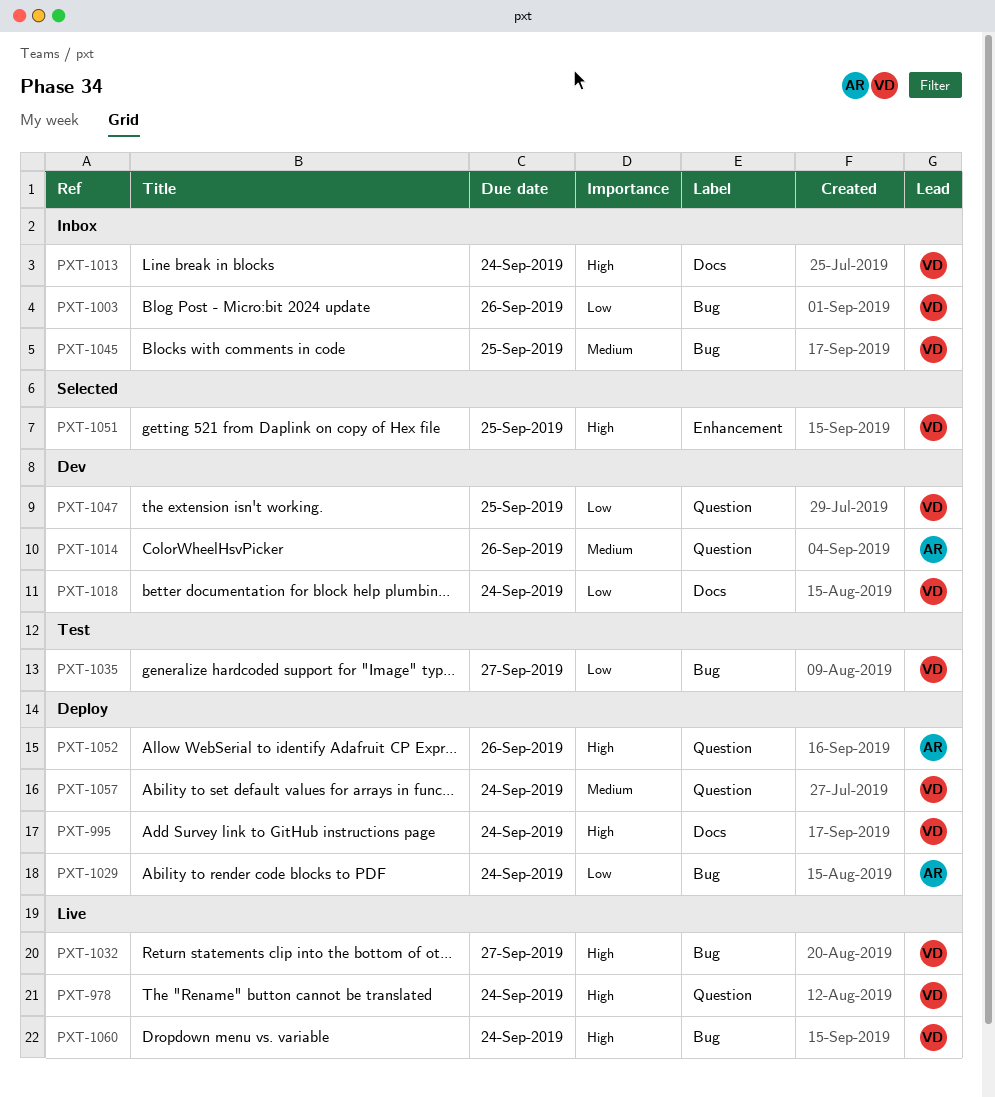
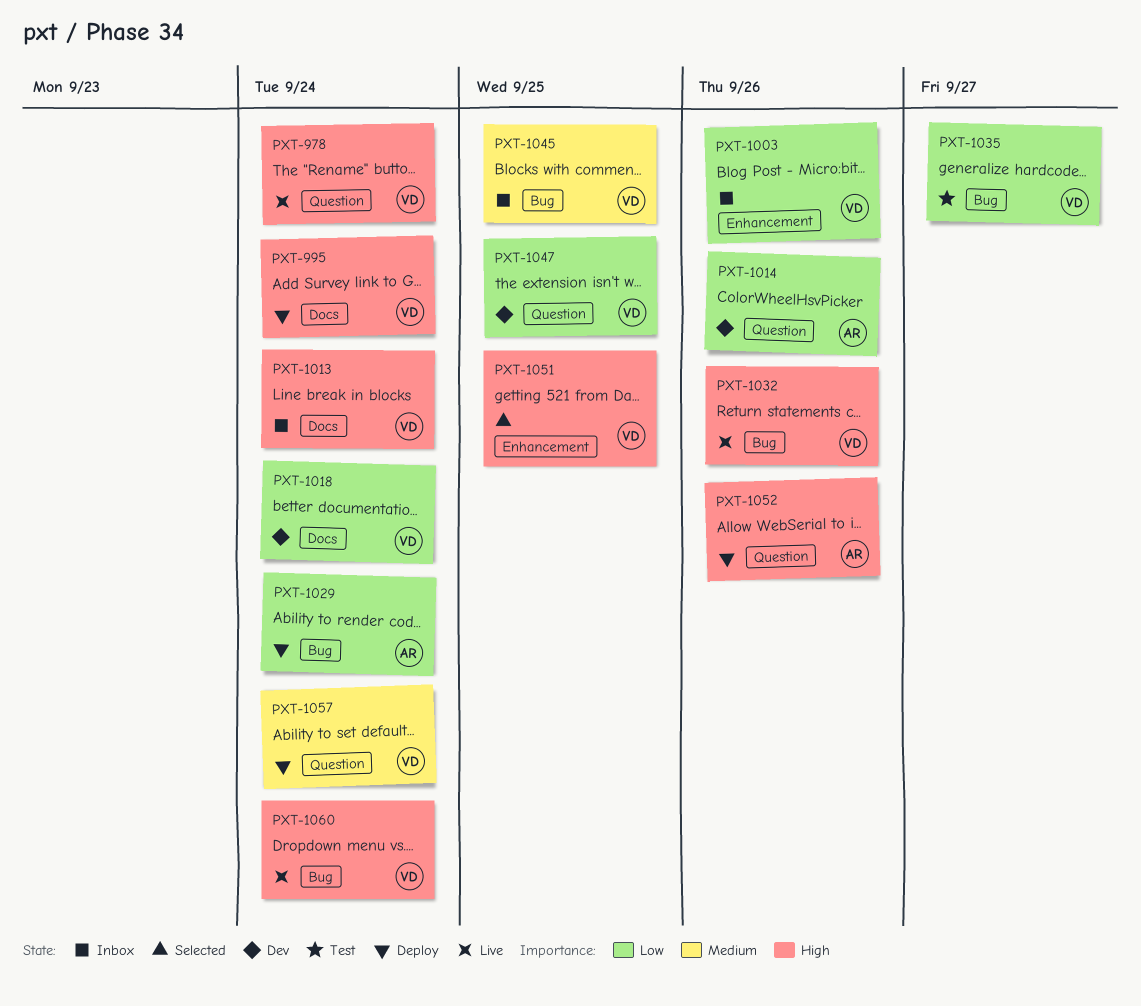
PXT-1003, label: Bug -> Enhancement
PXT-1014, priority: Medium -> Low
PXT-1032, due: Sep 27 -> Sep 26

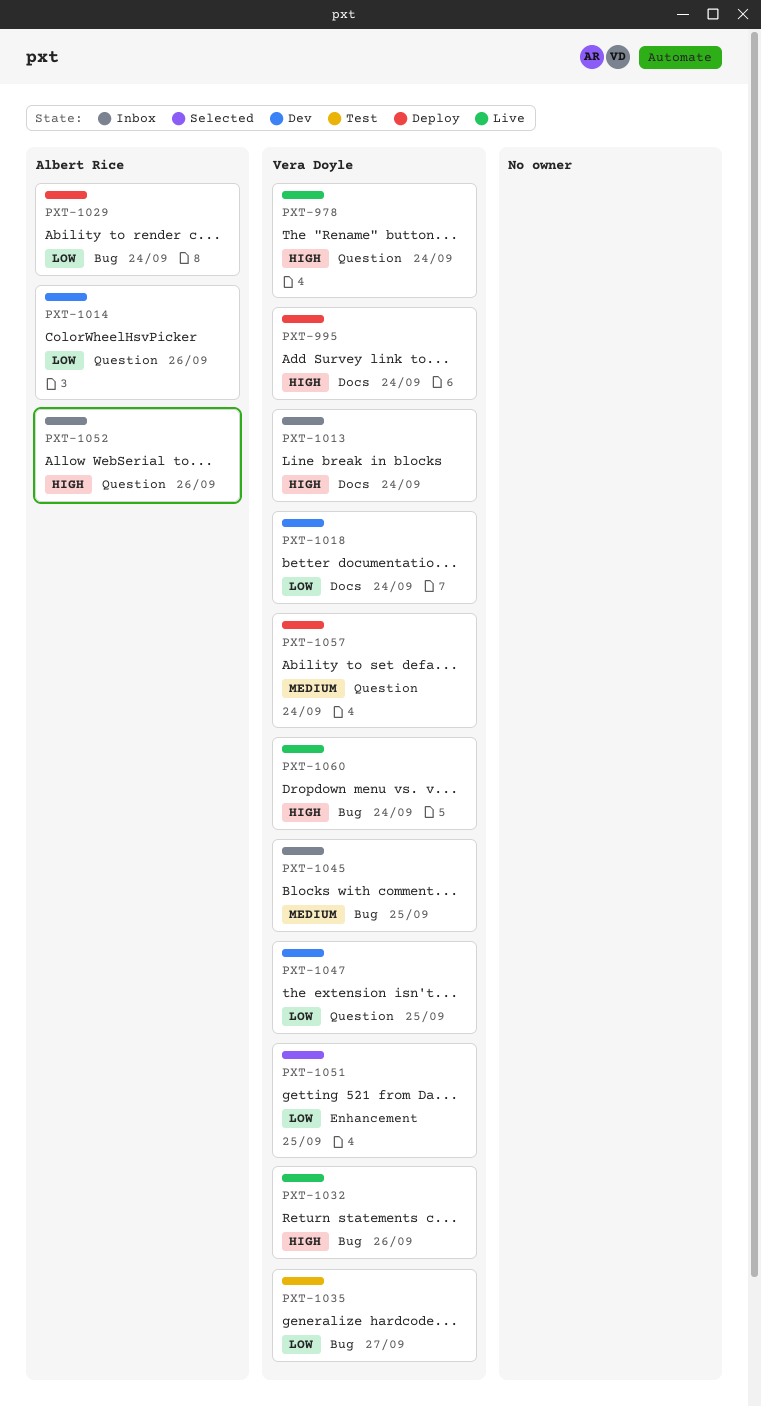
PXT-1003: present -> none
PXT-1051, priority: High -> Low
PXT-1052, status: Deploy -> Inbox

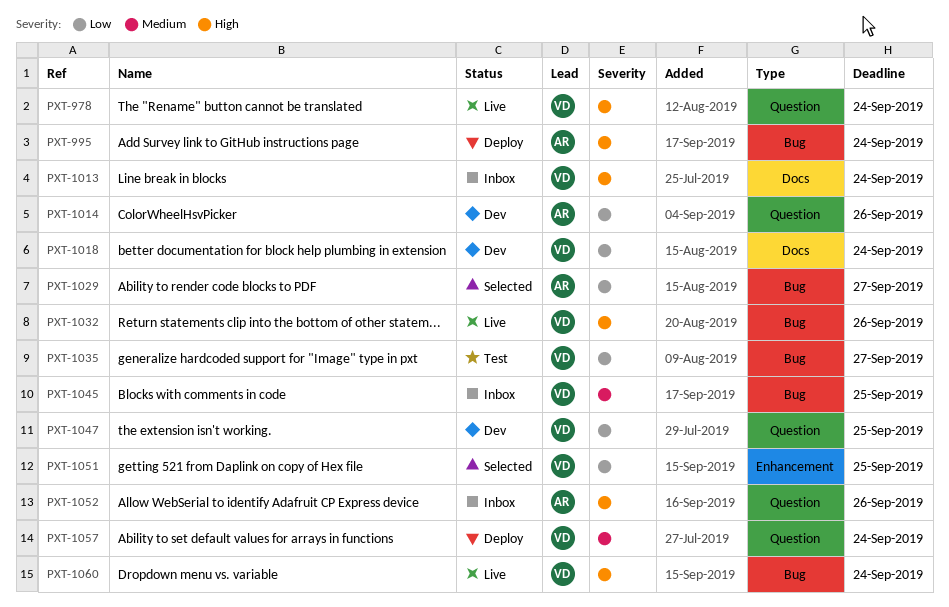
PXT-995, owner: Vera Doyle -> Albert Rice
PXT-995, label: Docs -> Bug
PXT-1029, status: Deploy -> Selected
PXT-1029, due: Sep 24 -> Sep 27

